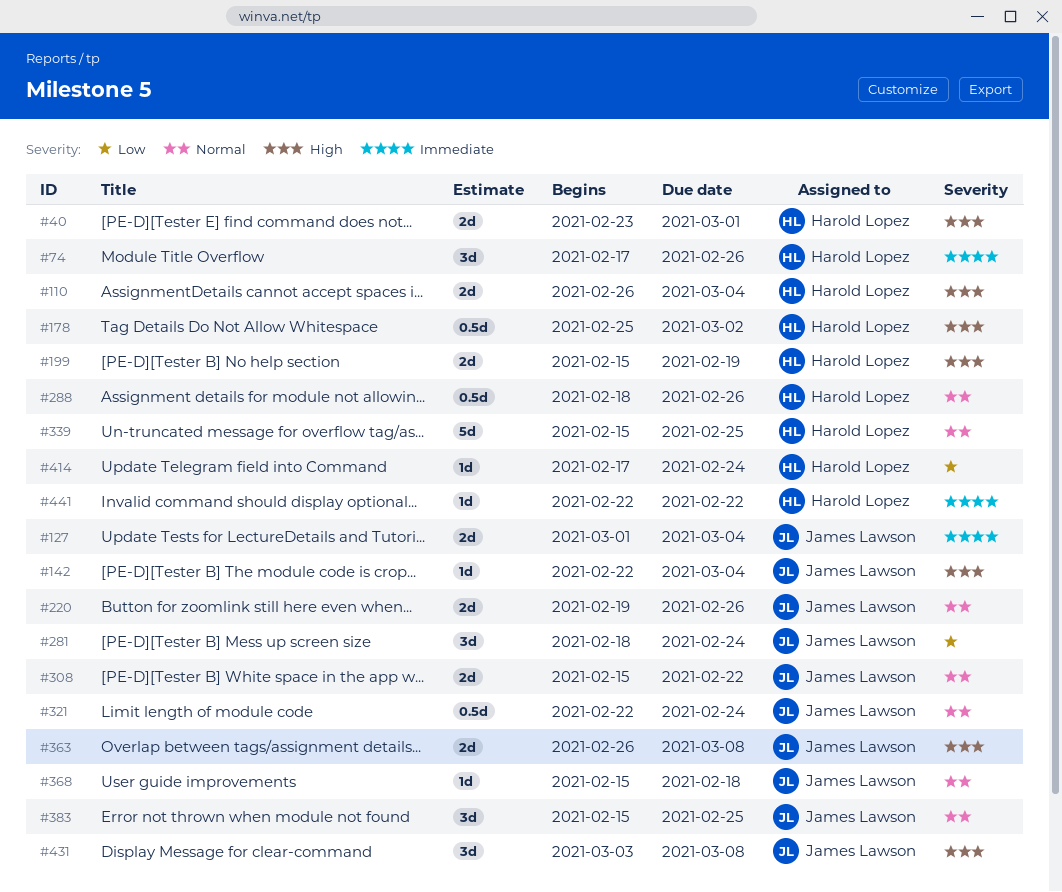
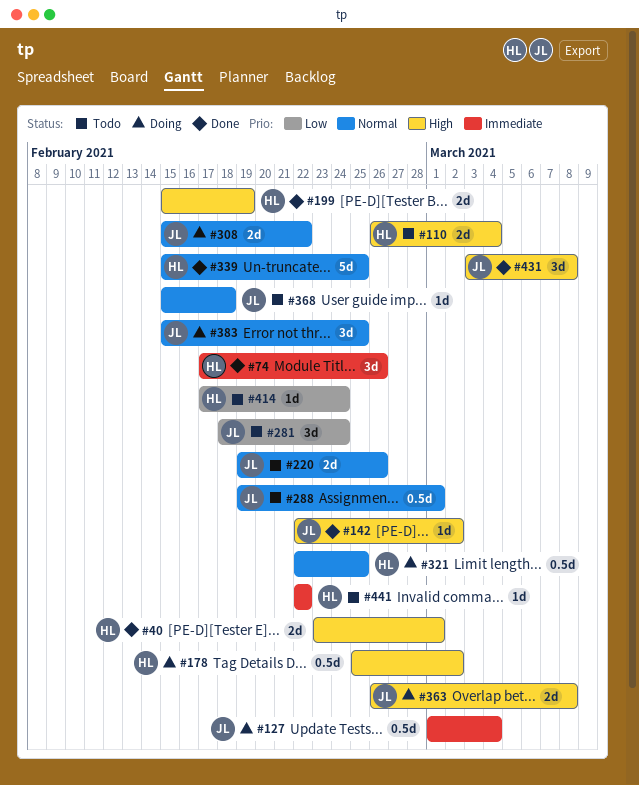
#127, estimate: 2d -> 0.5d
#142, due: Mar 4 -> Mar 2
#288, owner: Harold Lopez -> James Lawson
#288, start: Feb 18 -> Feb 19
#288, due: Feb 26 -> Mar 1
#321, owner: James Lawson -> Harold Lopez
#321, due: Feb 24 -> Feb 25

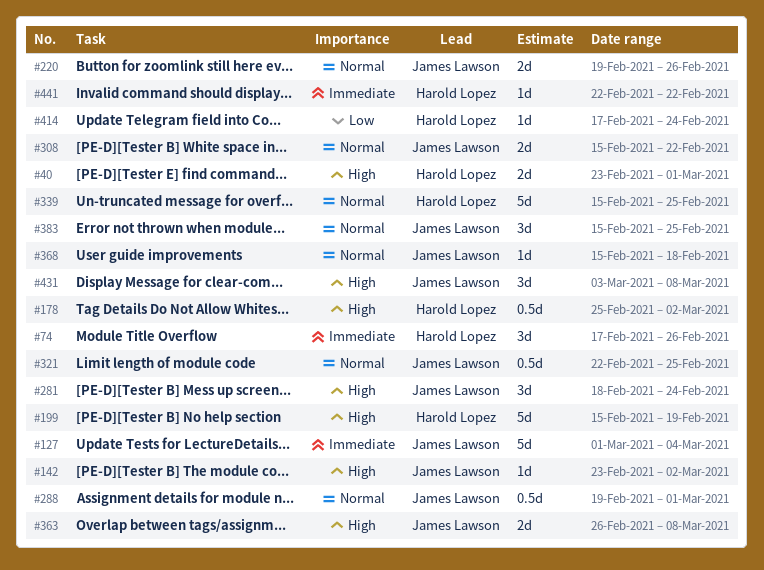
#110: present -> none
#127, estimate: 0.5d -> 5d
#142, start: Feb 22 -> Feb 23
#199, estimate: 2d -> 5d
#281, priority: Low -> High
#321, owner: Harold Lopez -> James Lawson

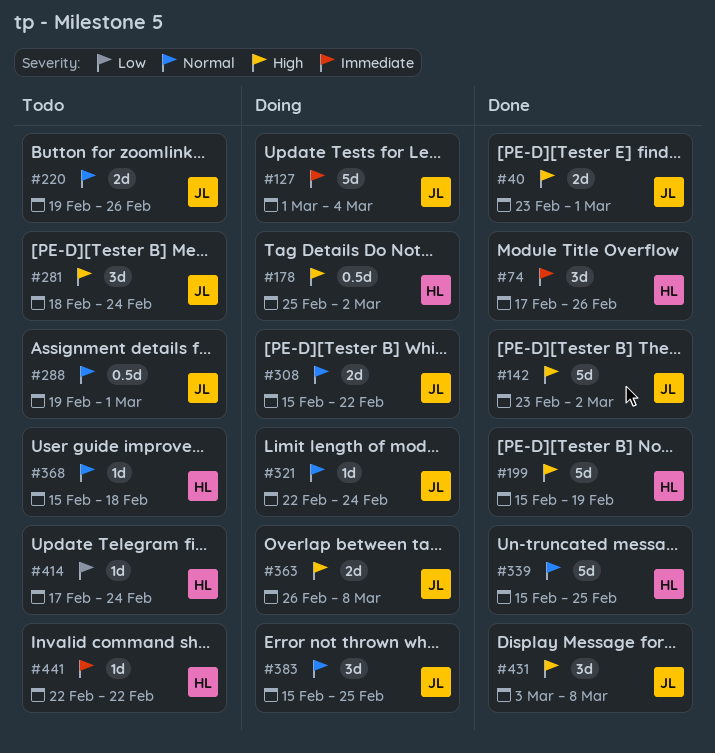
#40, owner: Harold Lopez -> James Lawson
#142, estimate: 1d -> 5d
#321, estimate: 0.5d -> 1d
#321, due: Feb 25 -> Feb 24
#368, owner: James Lawson -> Harold Lopez

